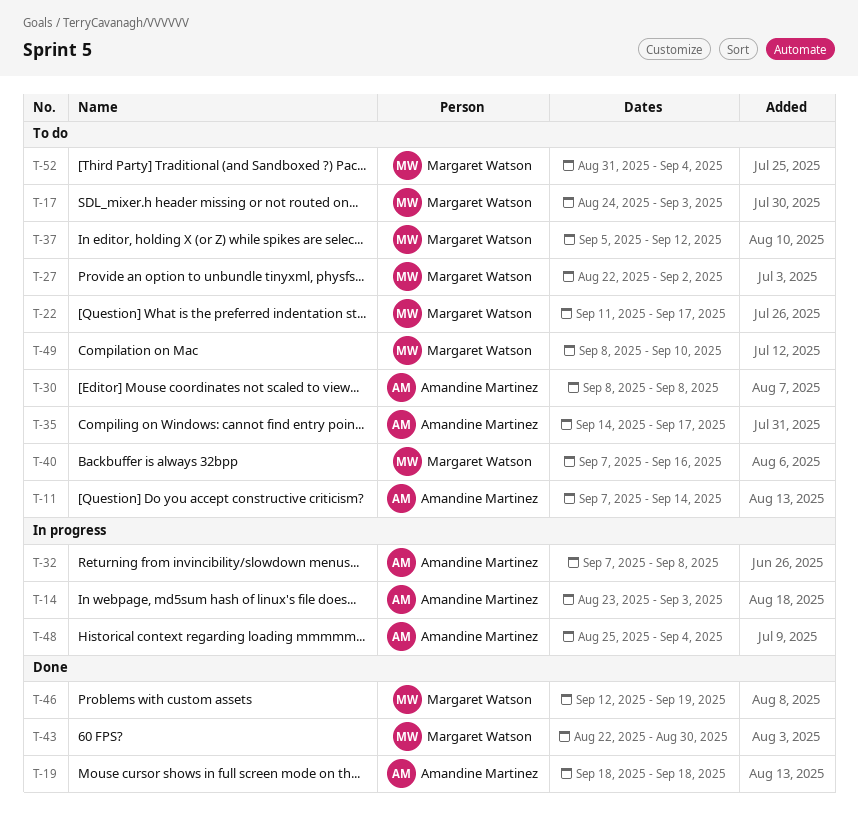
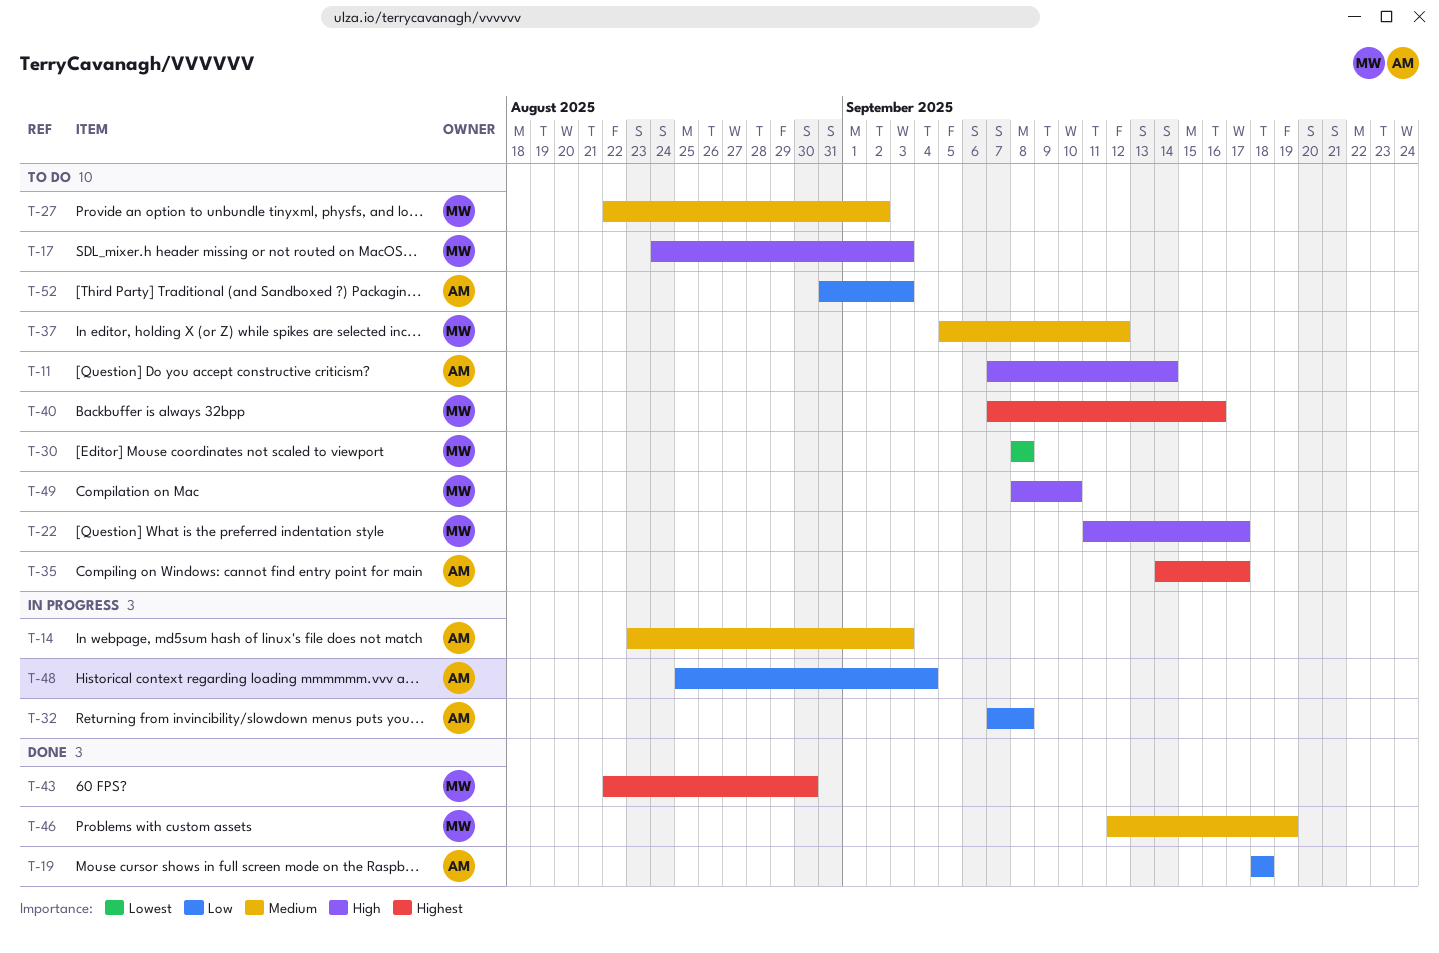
T-30, owner: Amandine Martinez -> Margaret Watson
T-52, owner: Margaret Watson -> Amandine Martinez
T-52, due: Sep 4 -> Sep 3

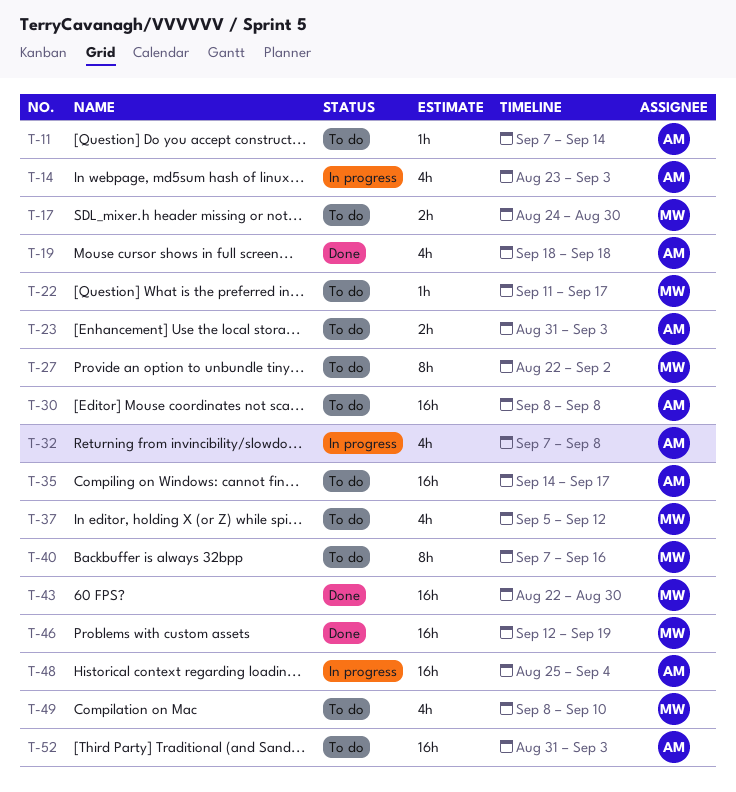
T-17, due: Sep 3 -> Aug 30
T-23: none -> present
T-30, owner: MW -> AM

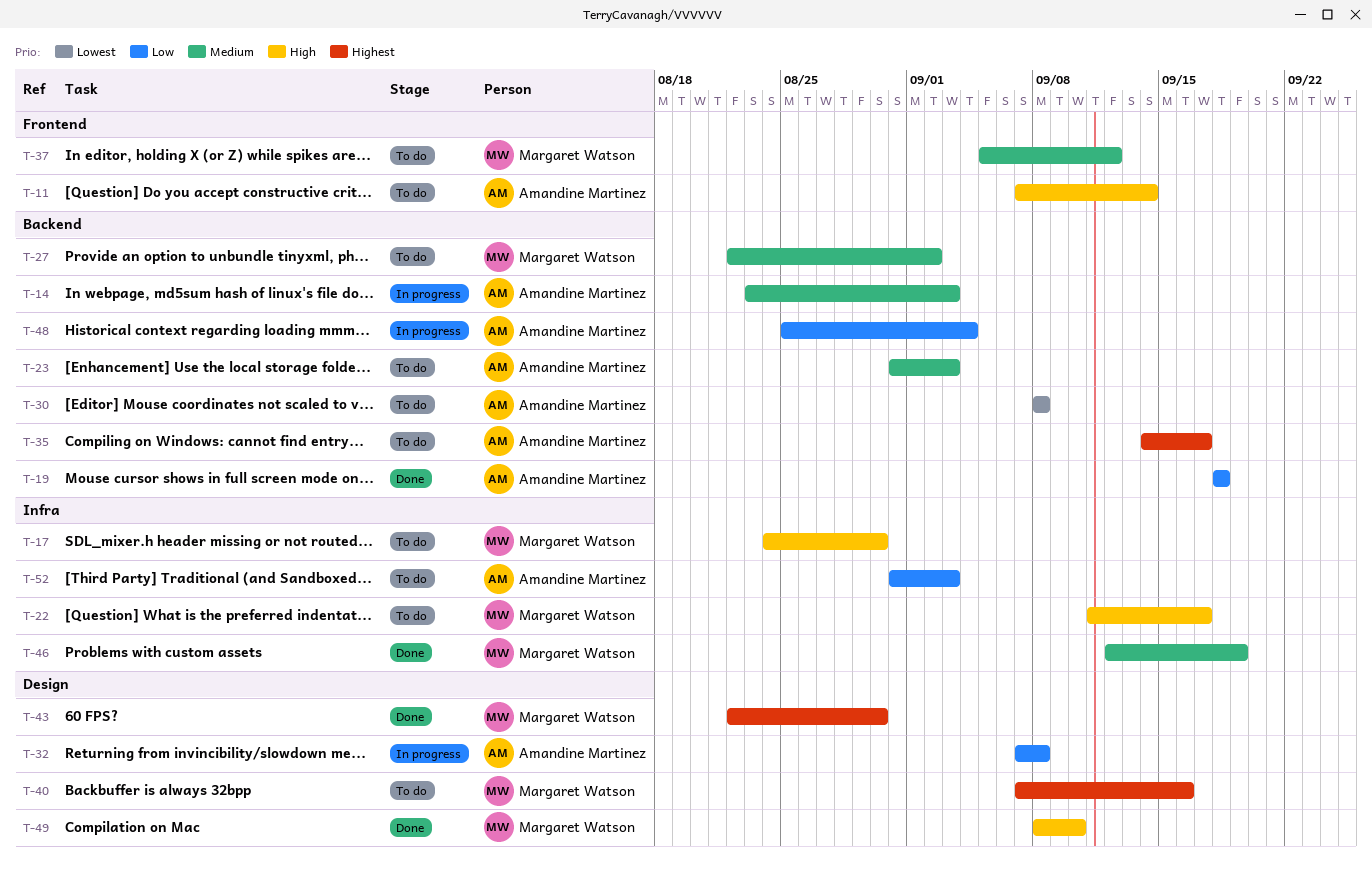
T-49, status: To do -> Done

